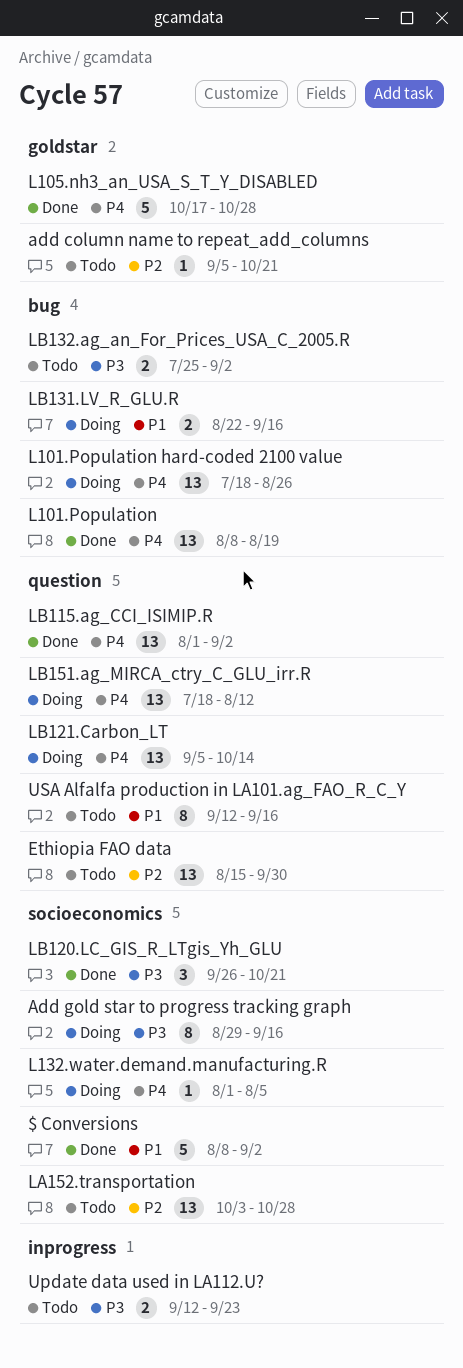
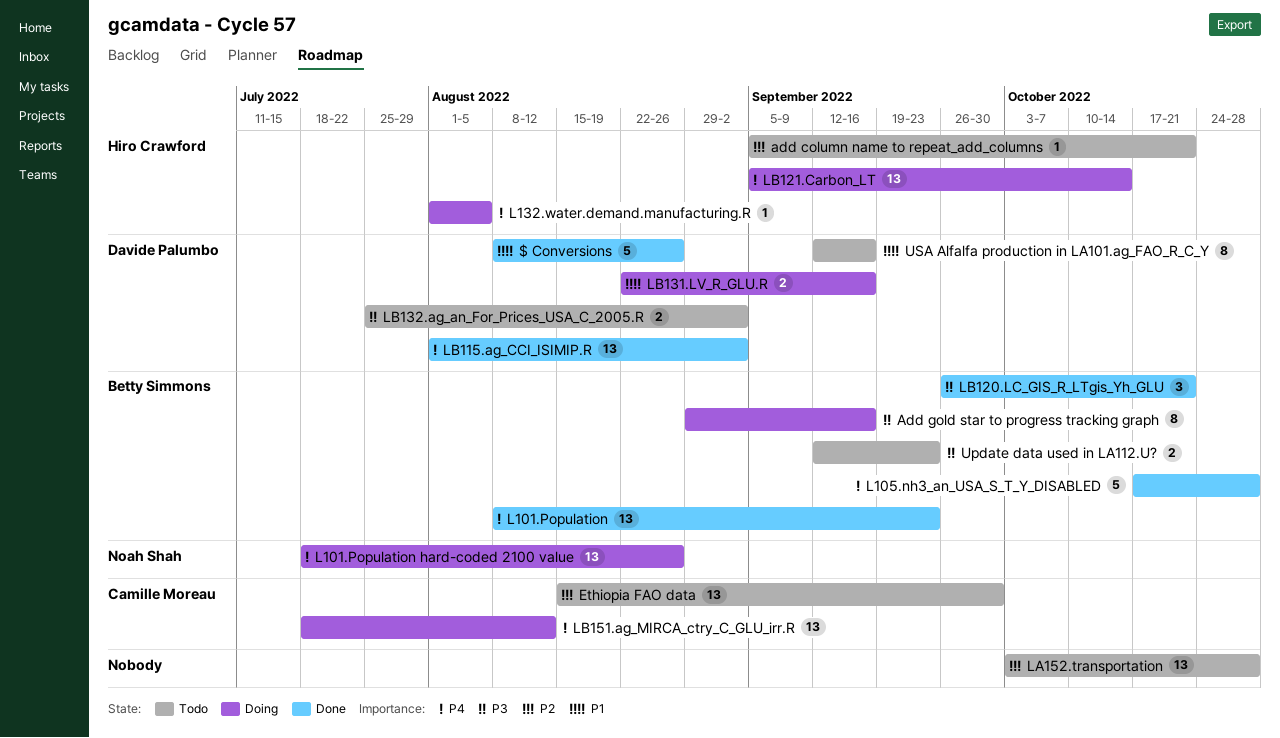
$ Conversions, due: Sep 2 -> Aug 26
L101.Population, due: Aug 19 -> Sep 23

